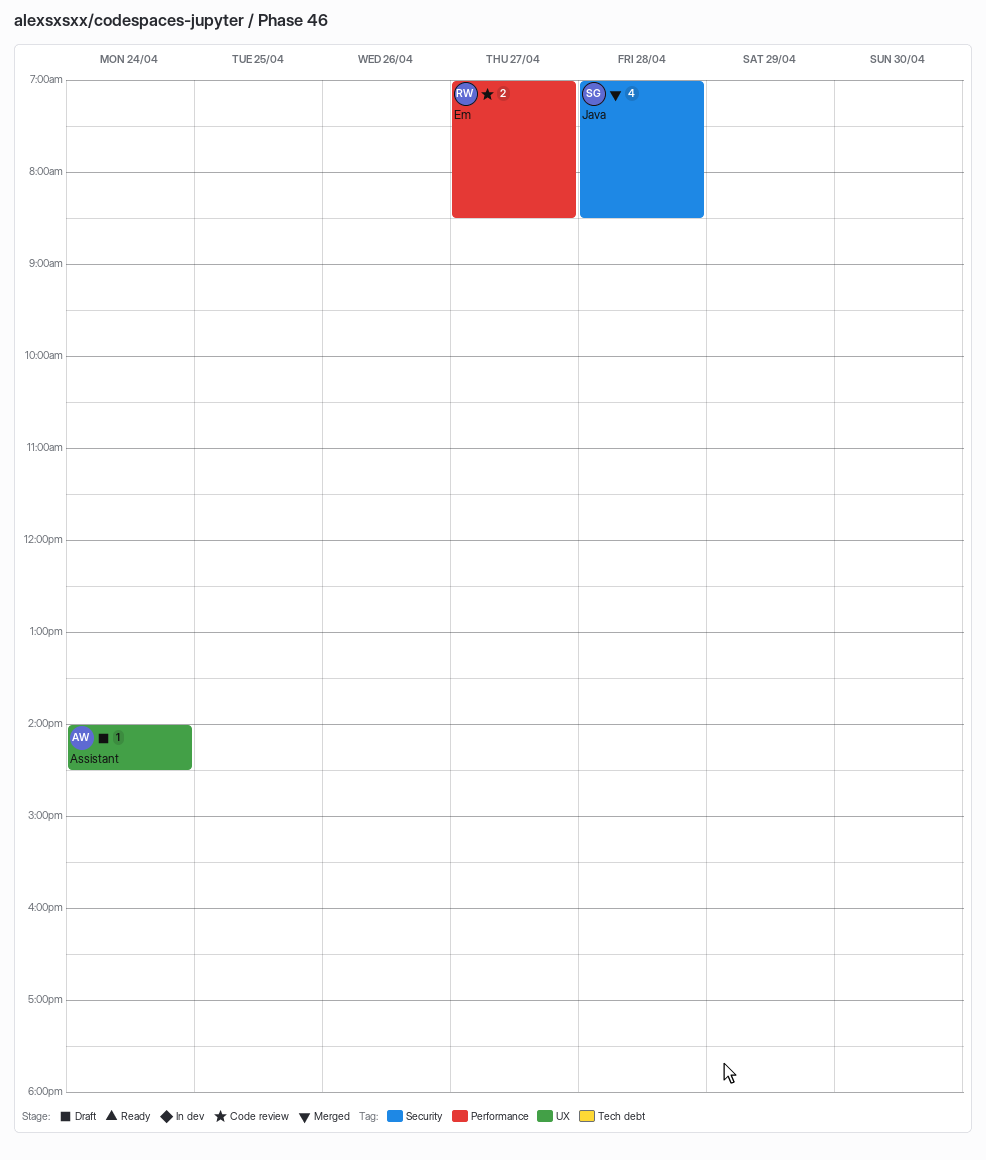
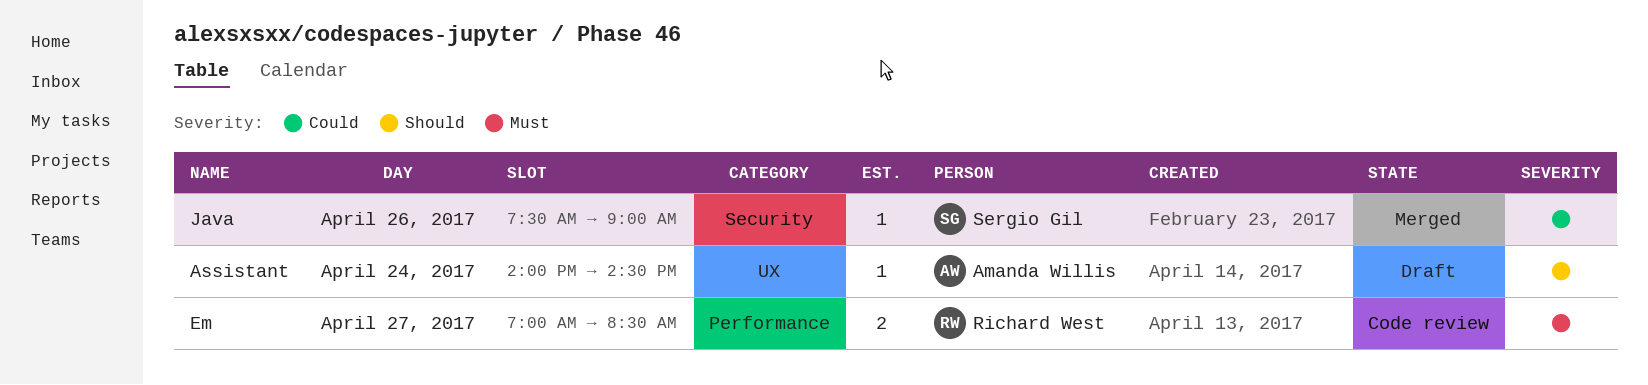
Java, estimate: 4 -> 1
Java, day: Apr 28 -> Apr 26
Java, begins: 07:00 -> 07:30
Java, ends: 08:30 -> 09:00

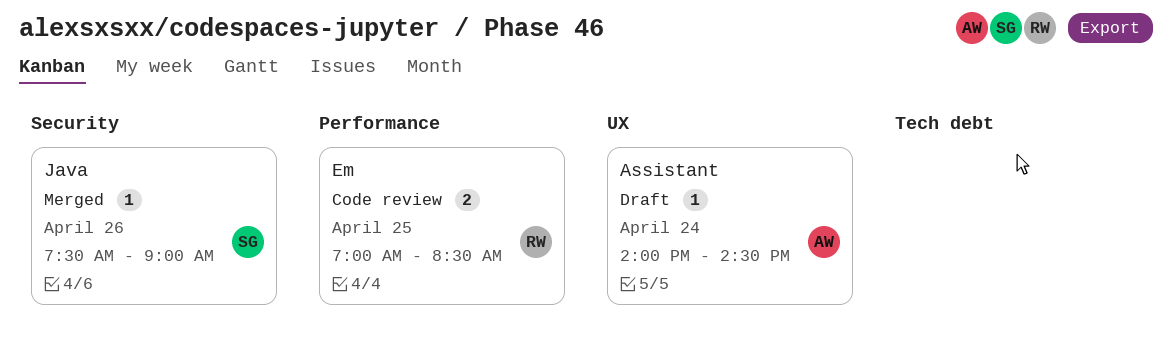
Em, day: Apr 27 -> Apr 25

